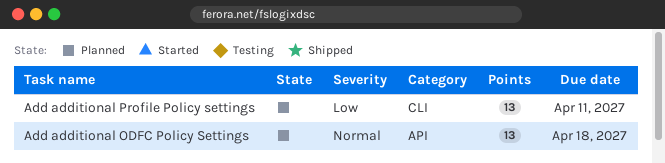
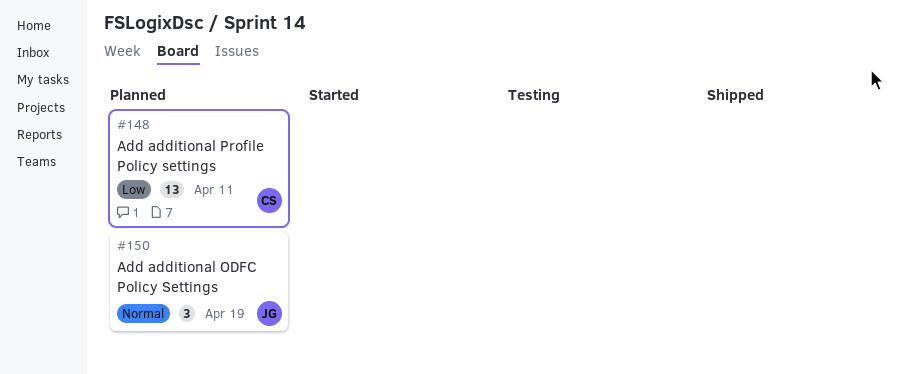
Add additional ODFC Policy Settings, estimate: 13 -> 3
Add additional ODFC Policy Settings, due: Apr 18 -> Apr 19

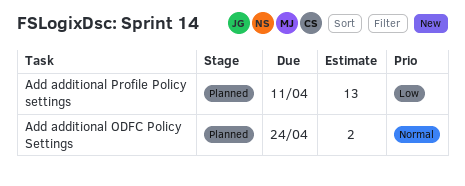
Add additional ODFC Policy Settings, estimate: 3 -> 2
Add additional ODFC Policy Settings, due: Apr 19 -> Apr 24

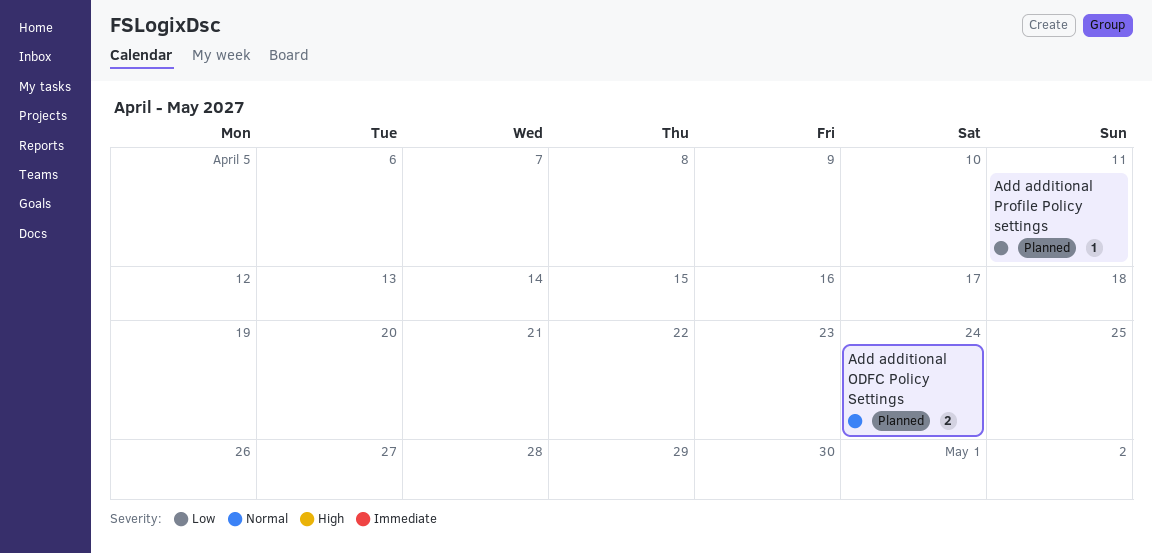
Add additional Profile Policy settings, estimate: 13 -> 1

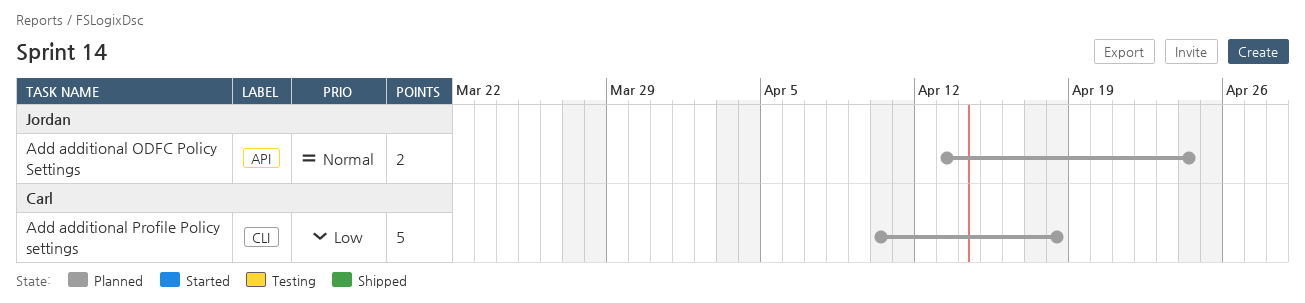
Add additional Profile Policy settings, estimate: 1 -> 5
Add additional Profile Policy settings, due: Apr 11 -> Apr 18

